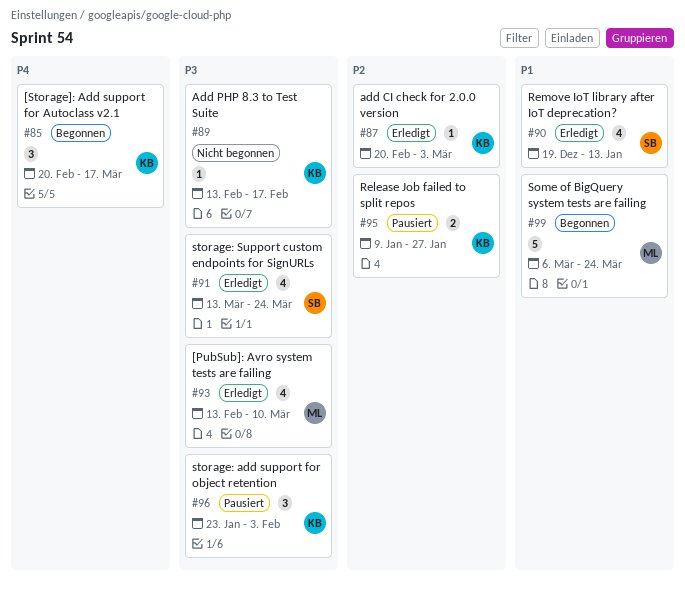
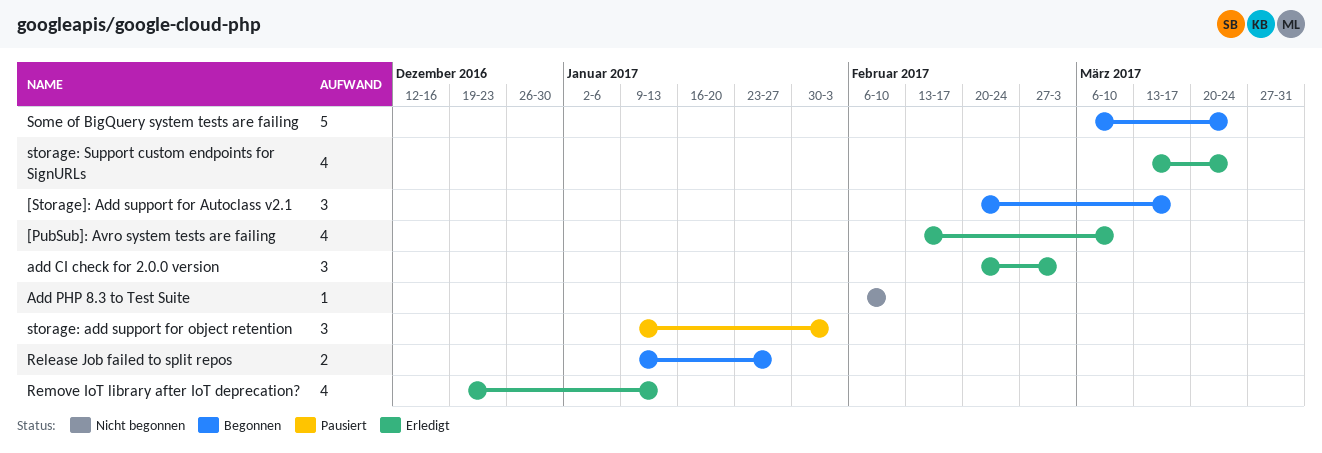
add CI check for 2.0.0 version, estimate: 1 -> 3
Add PHP 8.3 to Test Suite, start: Feb 13 -> Feb 6
Add PHP 8.3 to Test Suite, due: Feb 17 -> Feb 10
Release Job failed to split repos, status: Pausiert -> Begonnen
storage: add support for object retention, start: Jan 23 -> Jan 9

